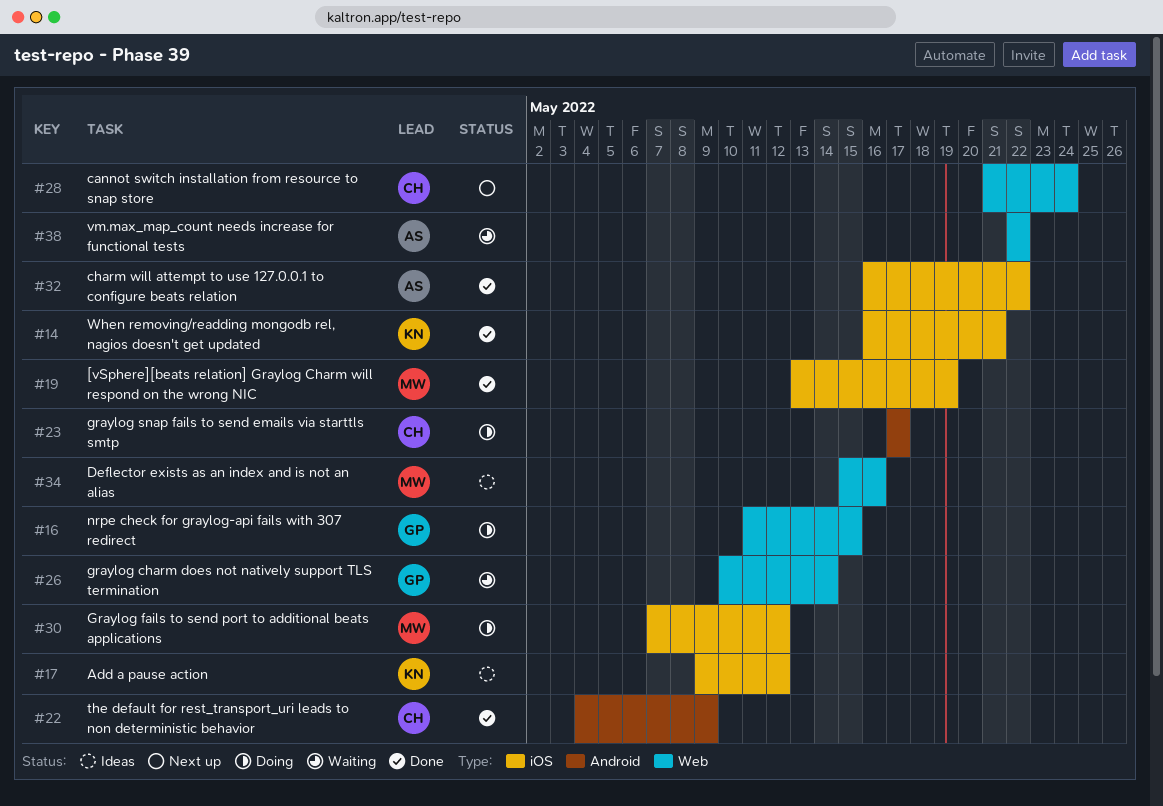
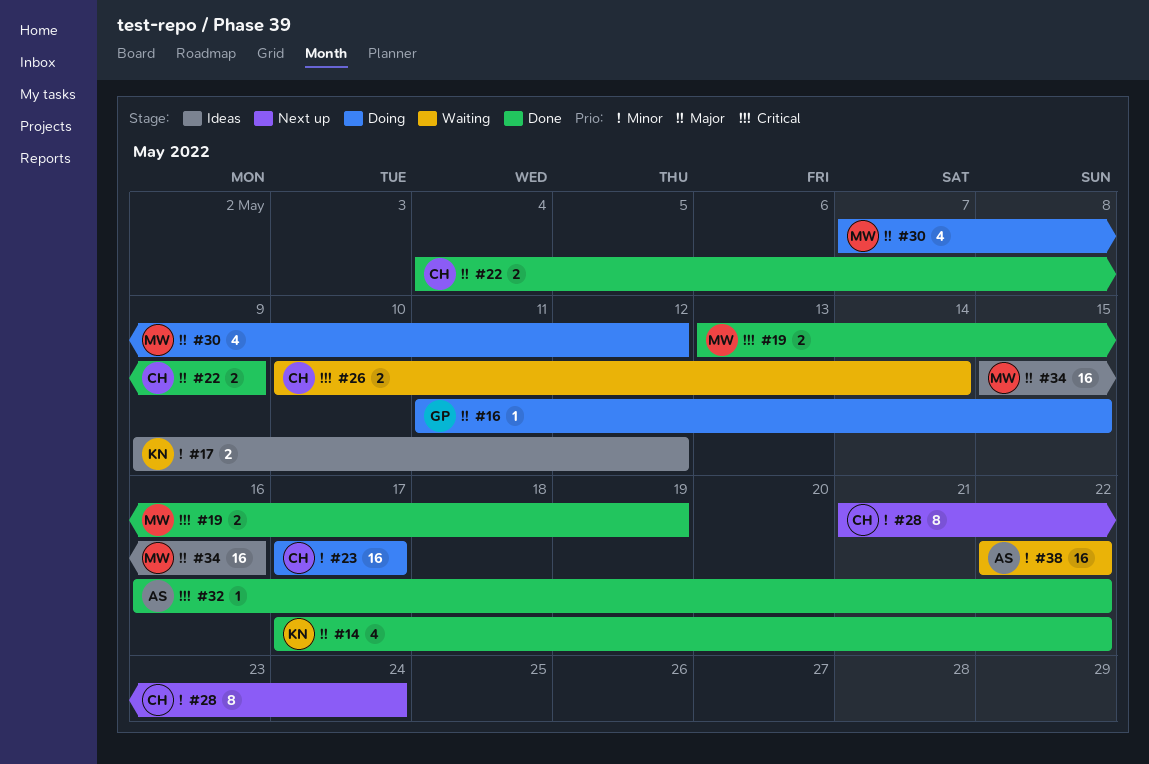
#14, start: May 16 -> May 17
#14, due: May 21 -> May 22
#26, owner: GP -> CH

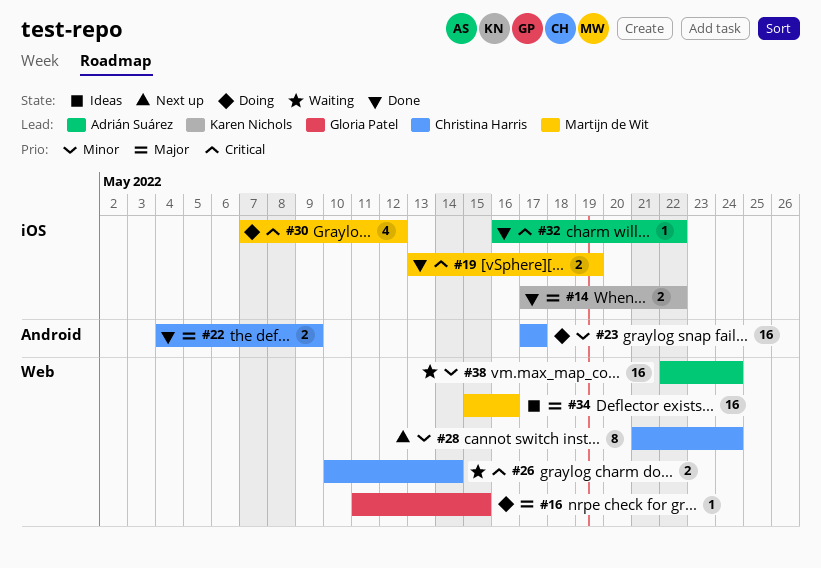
#14, estimate: 4 -> 2
#17: present -> none
#30, priority: Major -> Critical
#38, due: May 22 -> May 24

